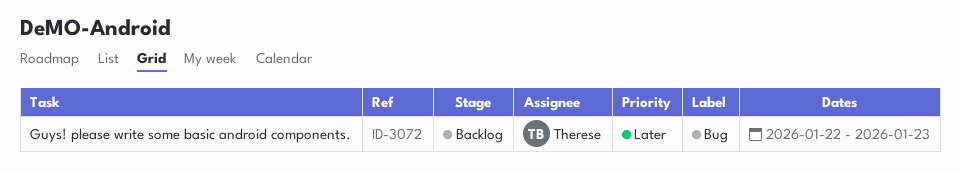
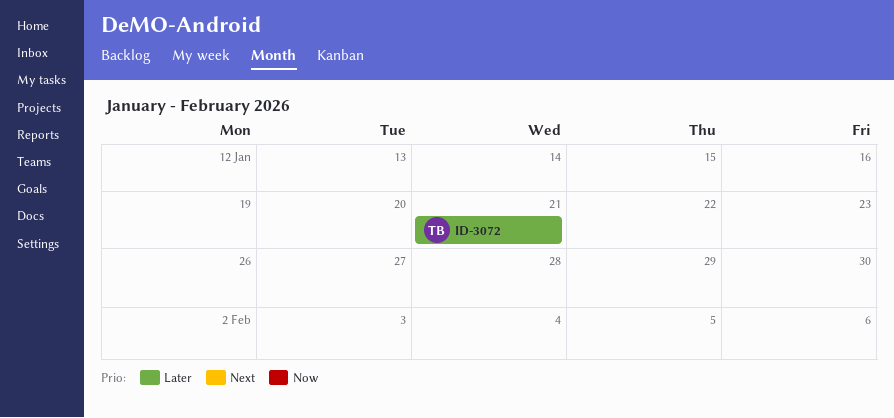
ID-3072, start: Jan 22 -> Jan 21
ID-3072, due: Jan 23 -> Jan 21

